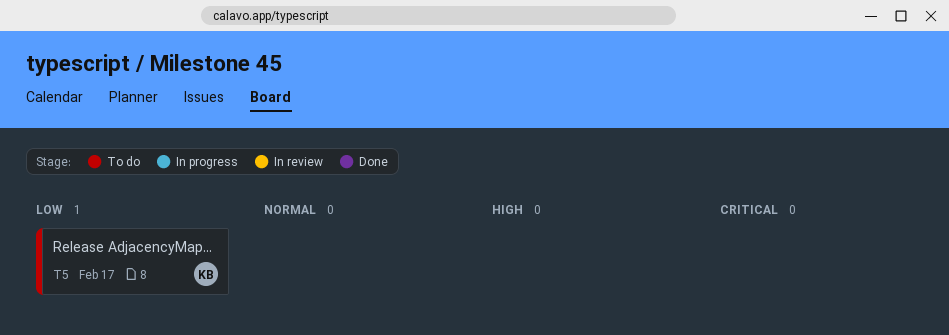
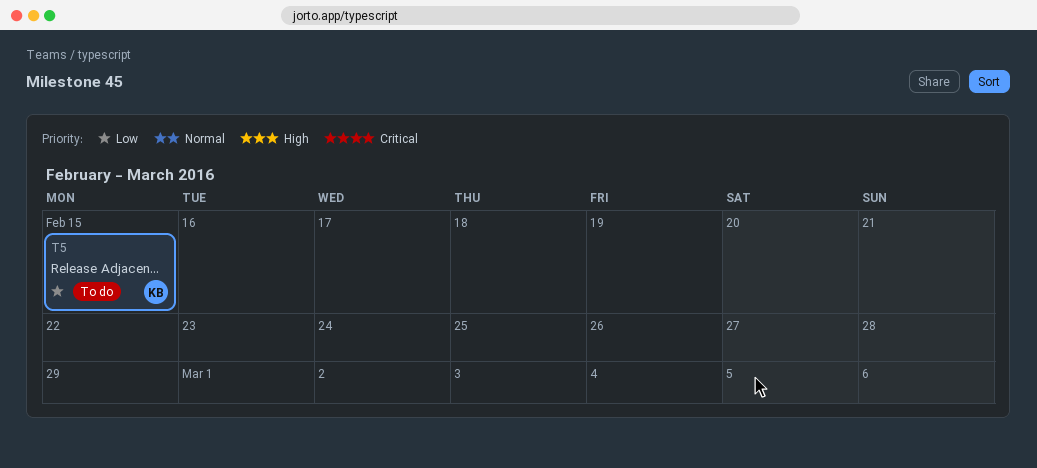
T5, due: Feb 17 -> Feb 15

